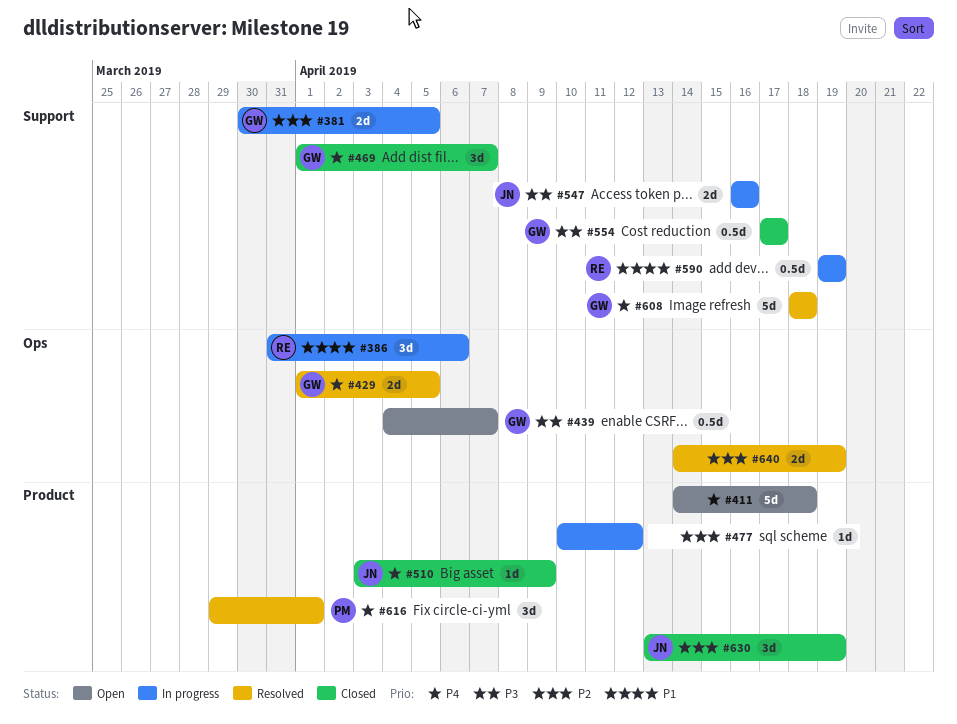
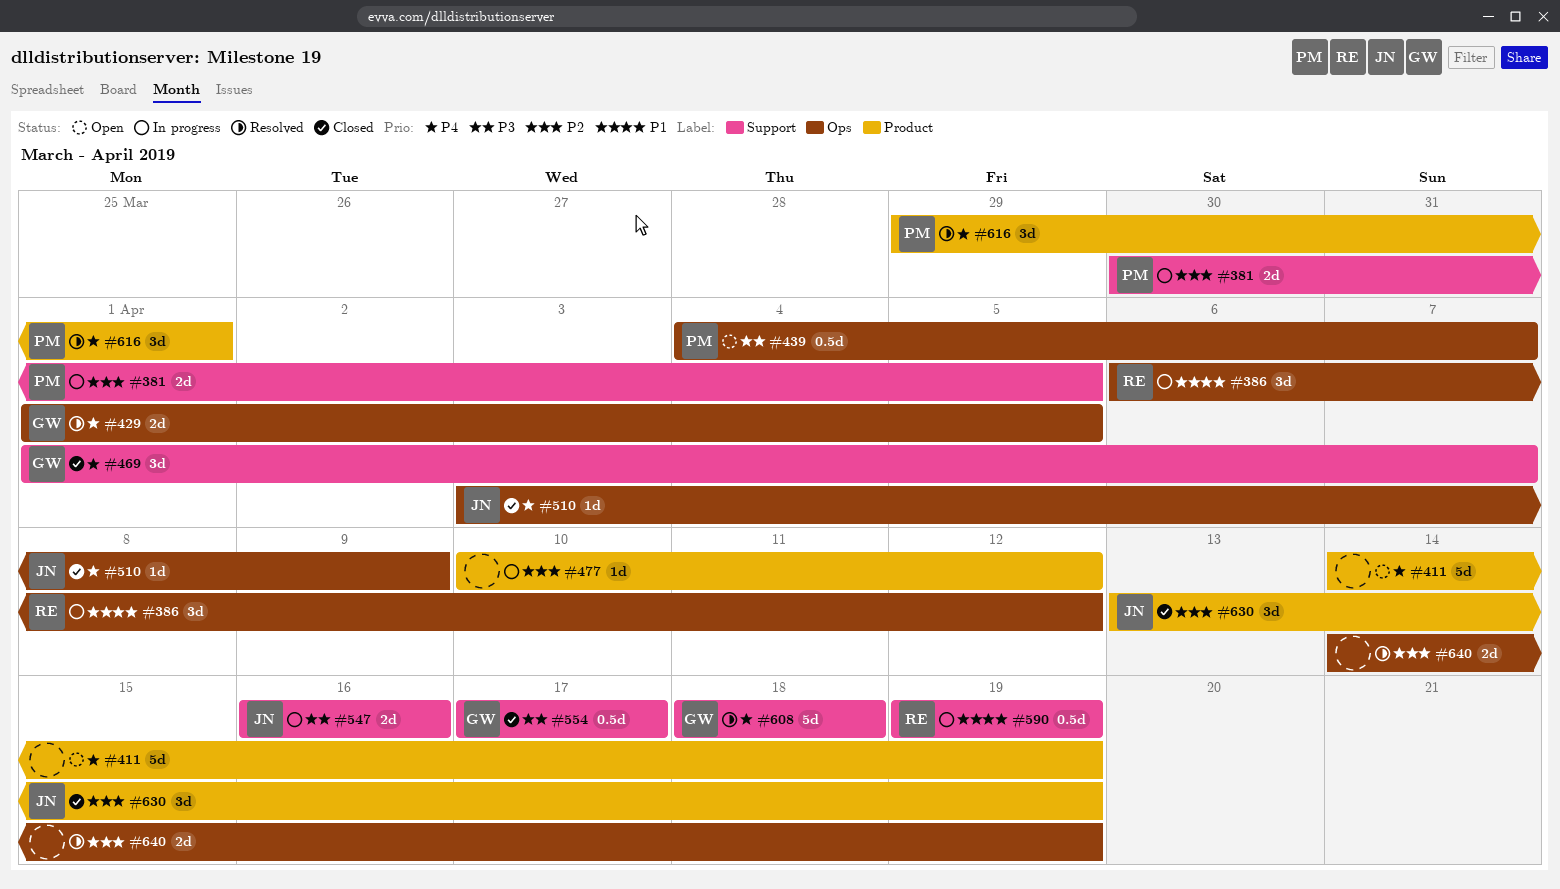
#381, owner: GW -> PM
#386, start: Mar 31 -> Apr 6
#386, due: Apr 6 -> Apr 12
#411, due: Apr 18 -> Apr 19
#439, owner: GW -> PM
#510, label: Product -> Ops

